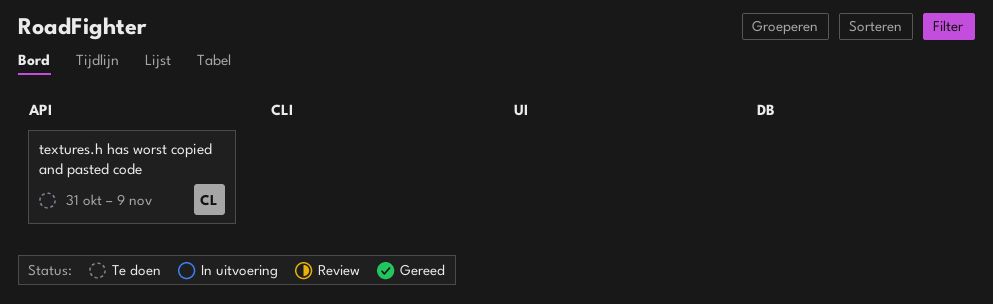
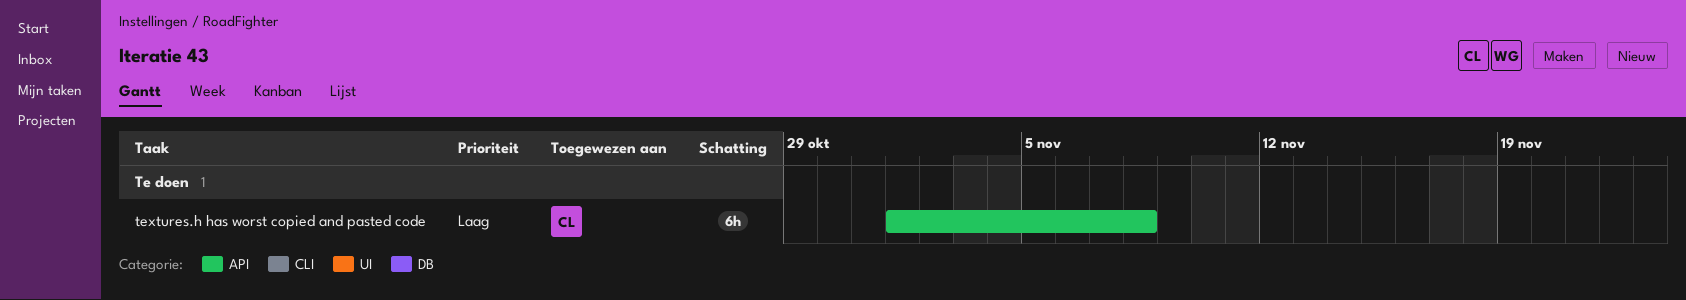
textures.h has worst copied and pasted code, start: Oct 31 -> Nov 1
textures.h has worst copied and pasted code, due: Nov 9 -> Nov 8

